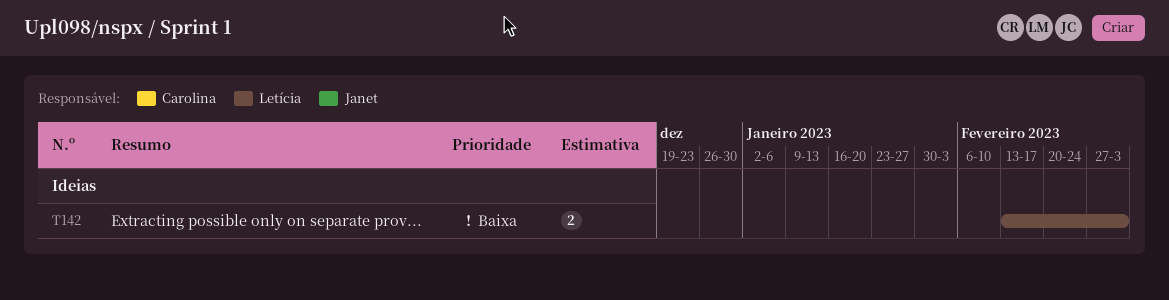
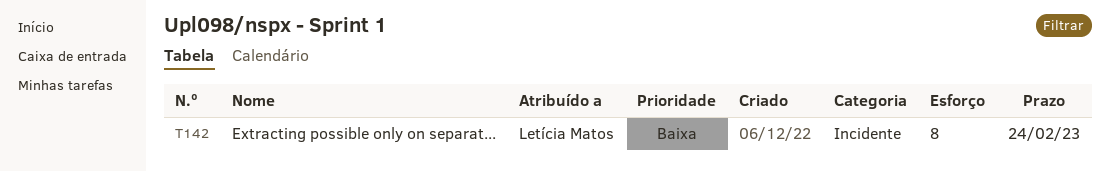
T142, estimate: 2 -> 8
T142, due: Mar 3 -> Feb 24

